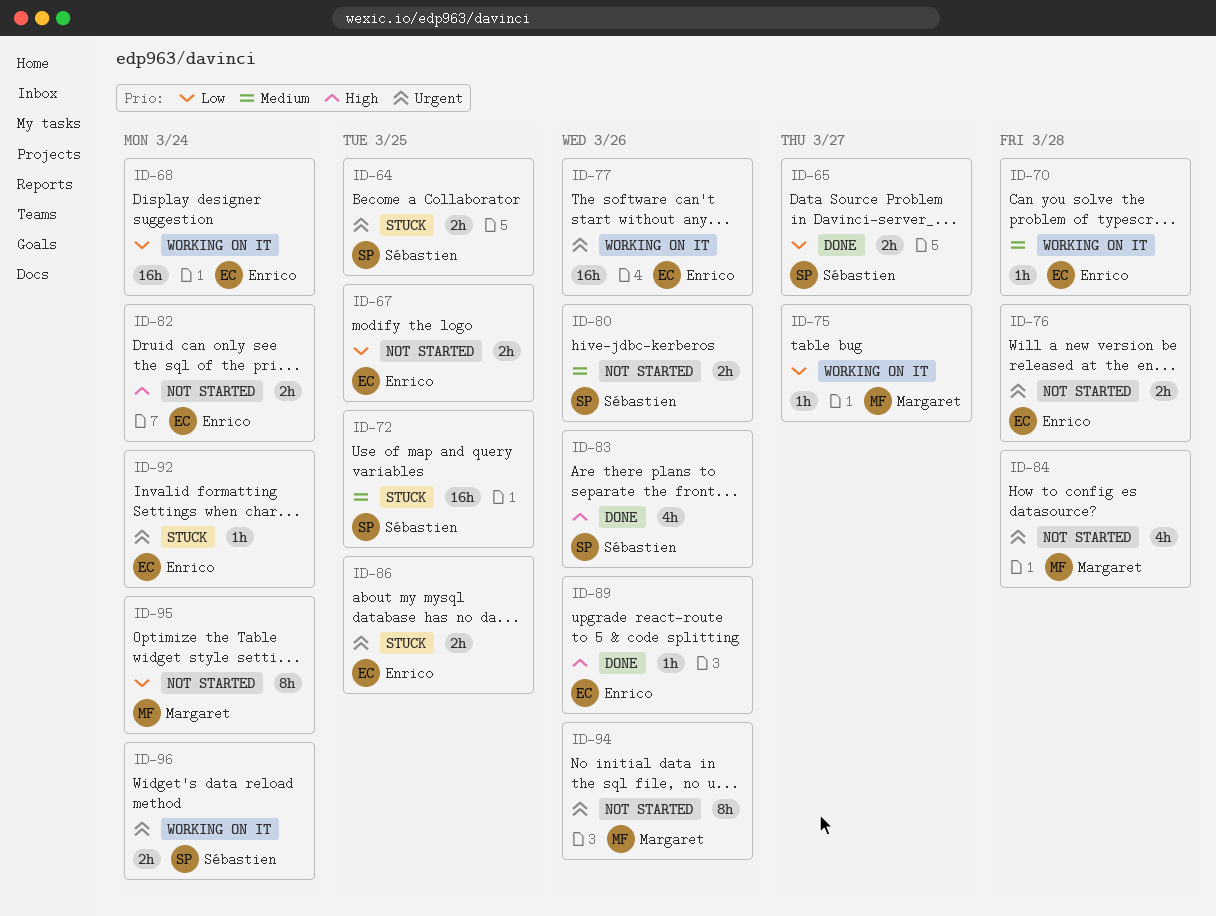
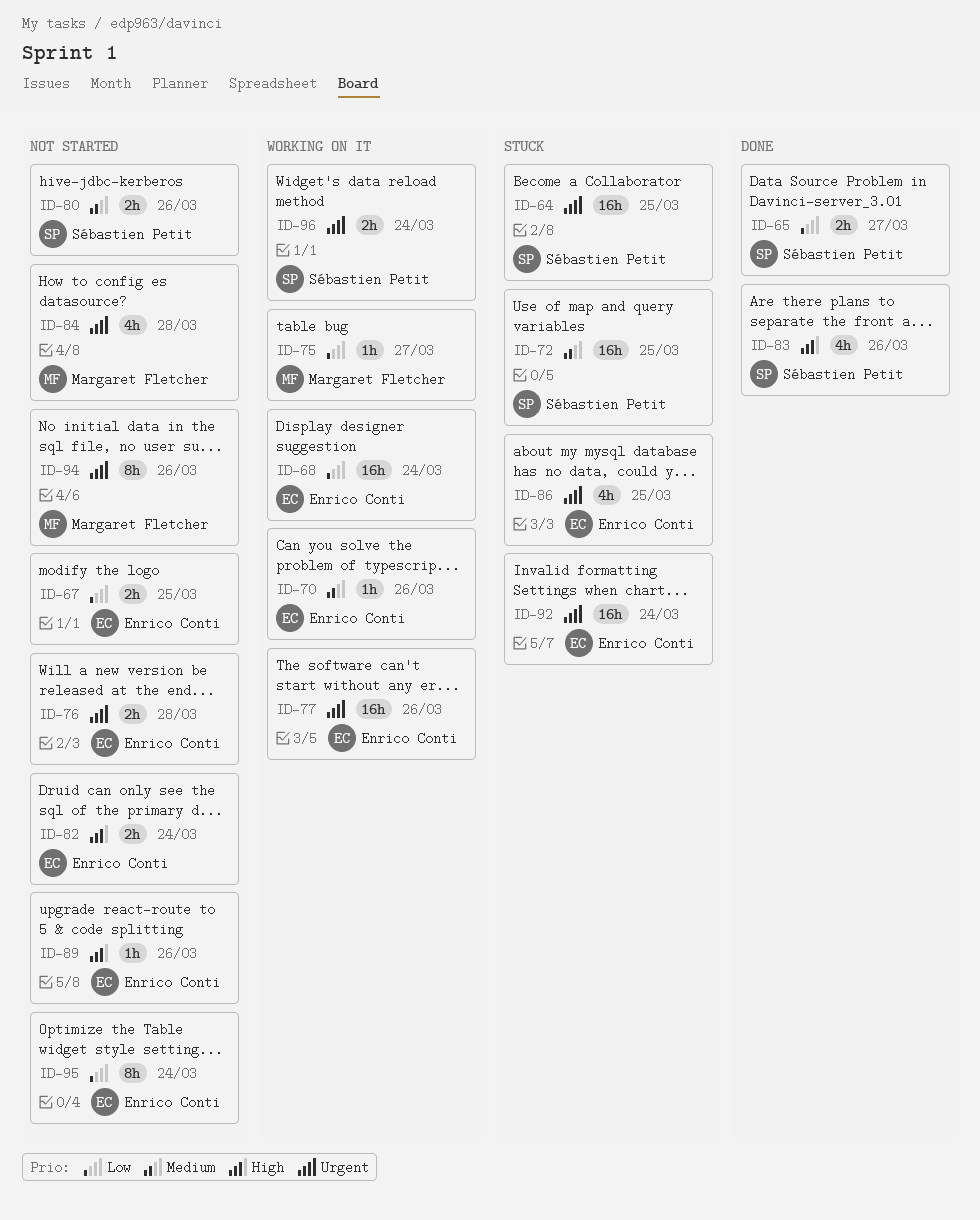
ID-64, estimate: 2h -> 16h
ID-70, due: Mar 28 -> Mar 26
ID-86, estimate: 2h -> 4h
ID-89, status: Done -> Not started
ID-92, estimate: 1h -> 16h
ID-95, owner: Margaret Fletcher -> Enrico Conti

